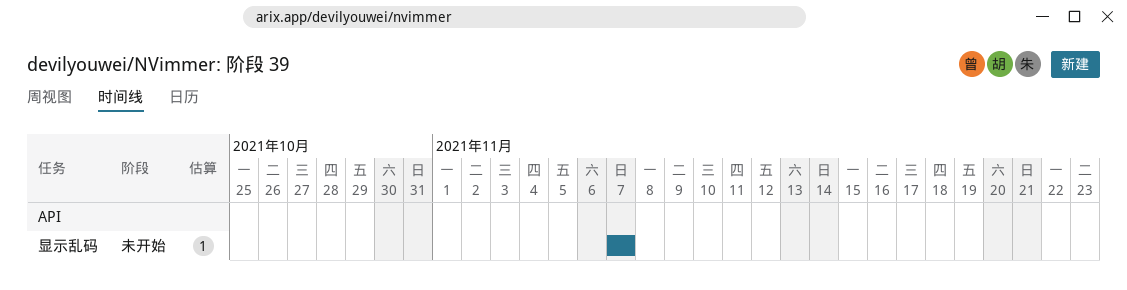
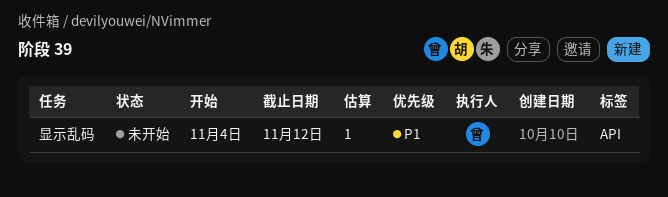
显示乱码, start: Nov 7 -> Nov 4
显示乱码, due: Nov 7 -> Nov 12

